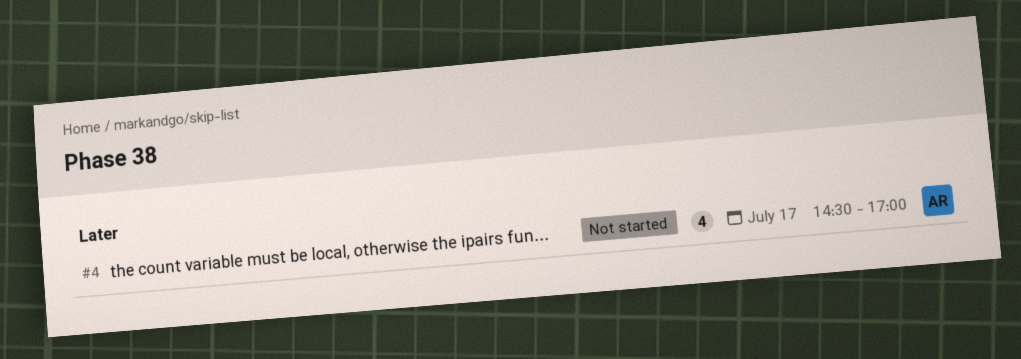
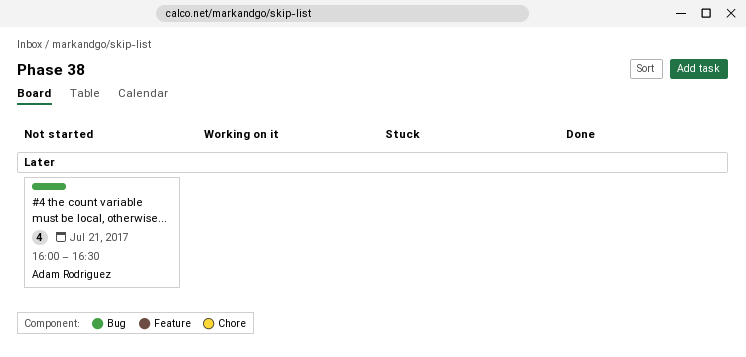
#4, day: Jul 17 -> Jul 21
#4, begins: 14:30 -> 16:00
#4, ends: 17:00 -> 16:30

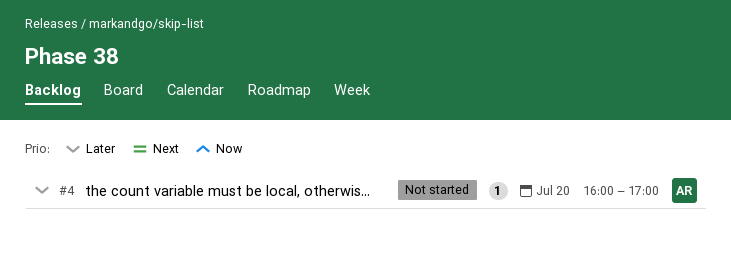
#4, estimate: 4 -> 1
#4, day: Jul 21 -> Jul 20
#4, ends: 16:30 -> 17:00

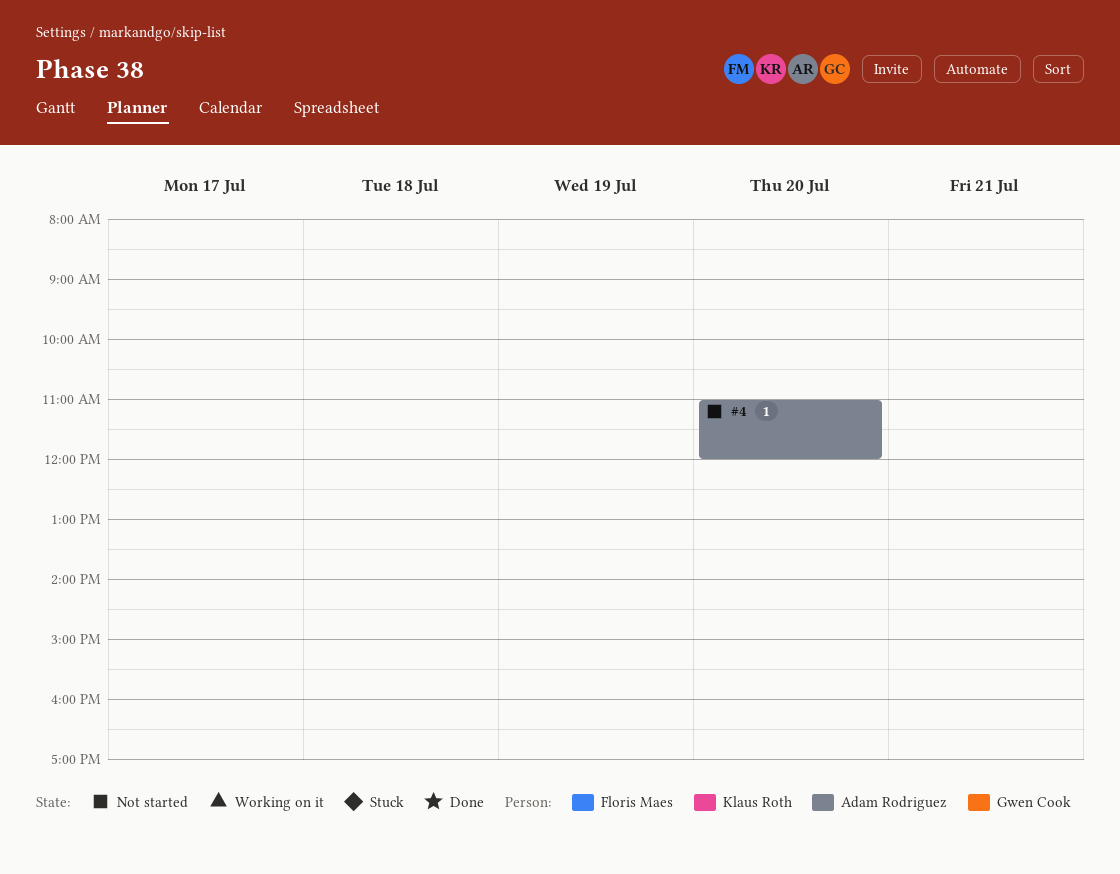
#4, begins: 16:00 -> 11:00
#4, ends: 17:00 -> 12:00

